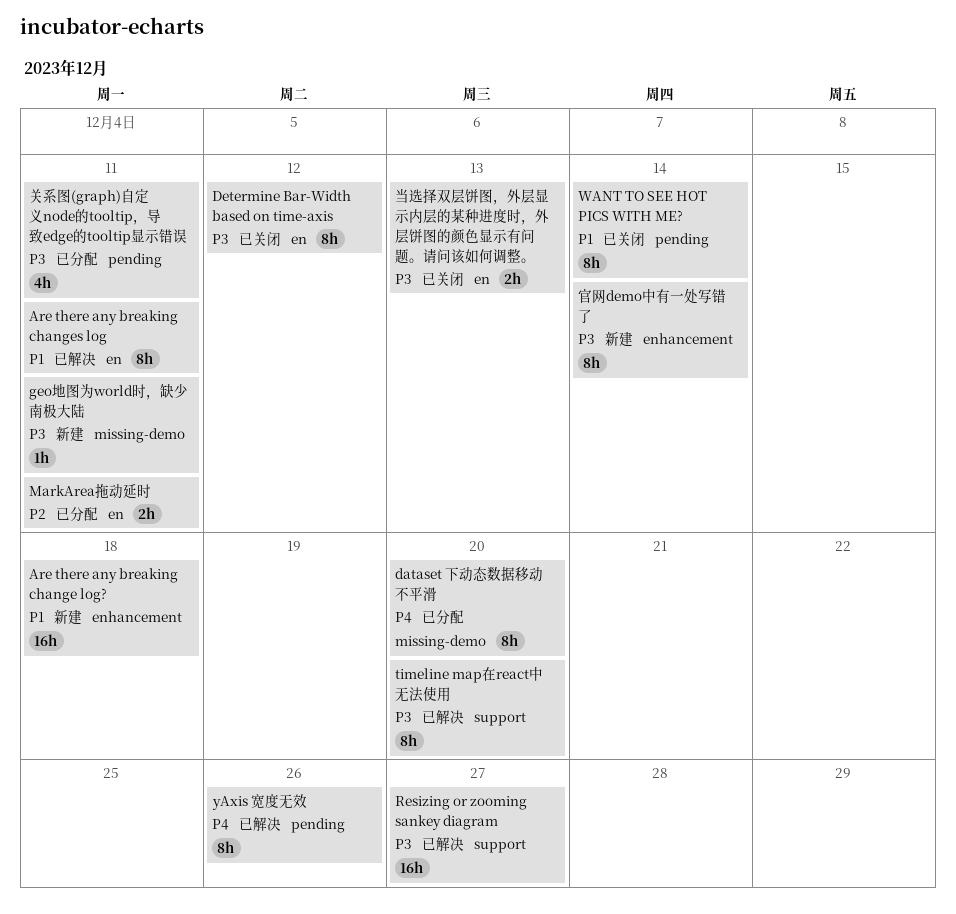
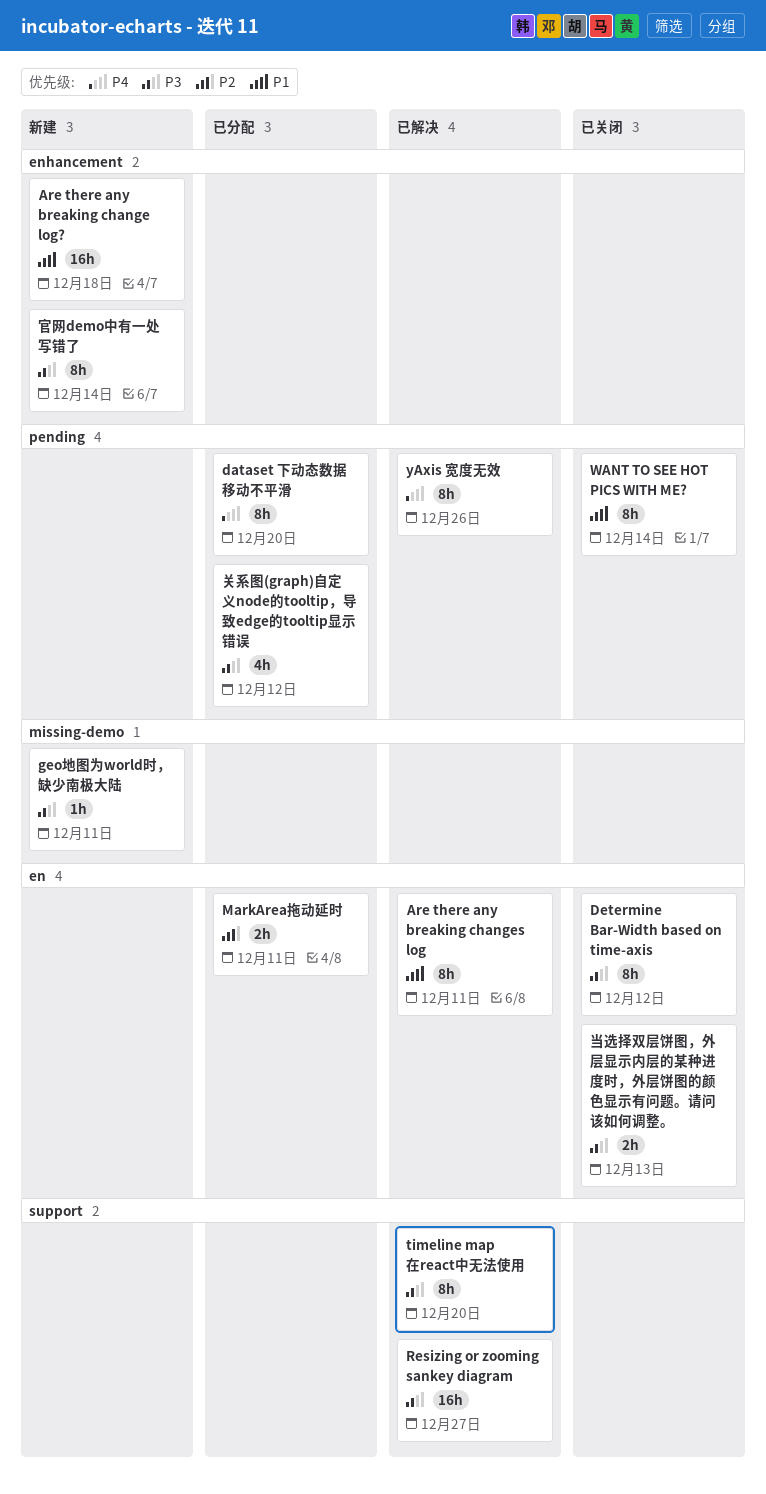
dataset 下动态数据移动不平滑, label: missing-demo -> pending
关系图(graph)自定义node的tooltip，导致edge的tooltip显示错误, due: Dec 11 -> Dec 12

